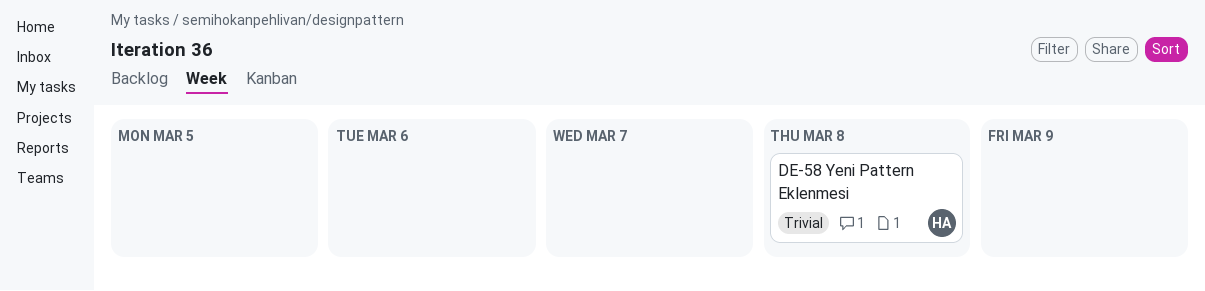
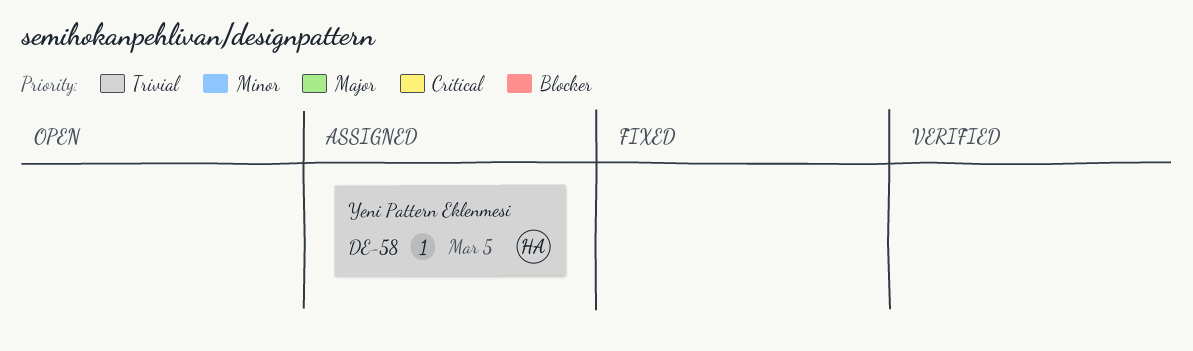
DE-58, due: Mar 8 -> Mar 5

